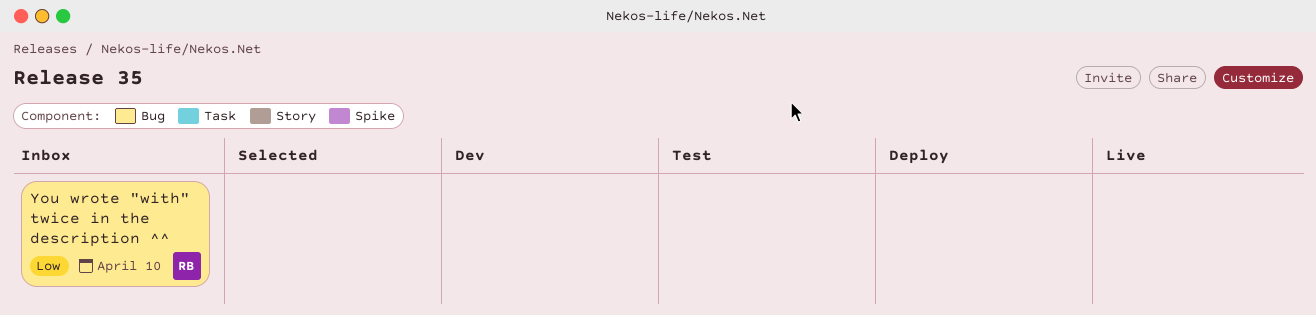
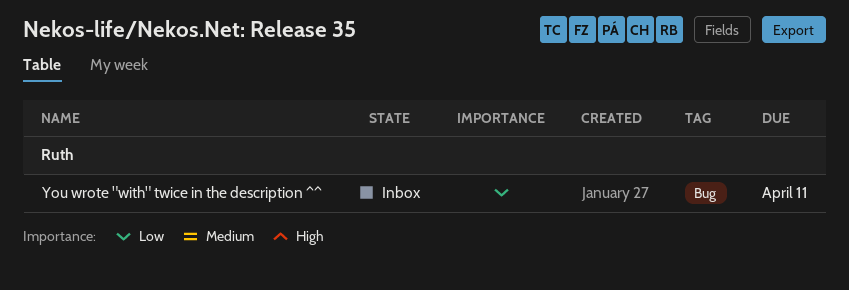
You wrote "with" twice in the description ^^, due: Apr 10 -> Apr 11

